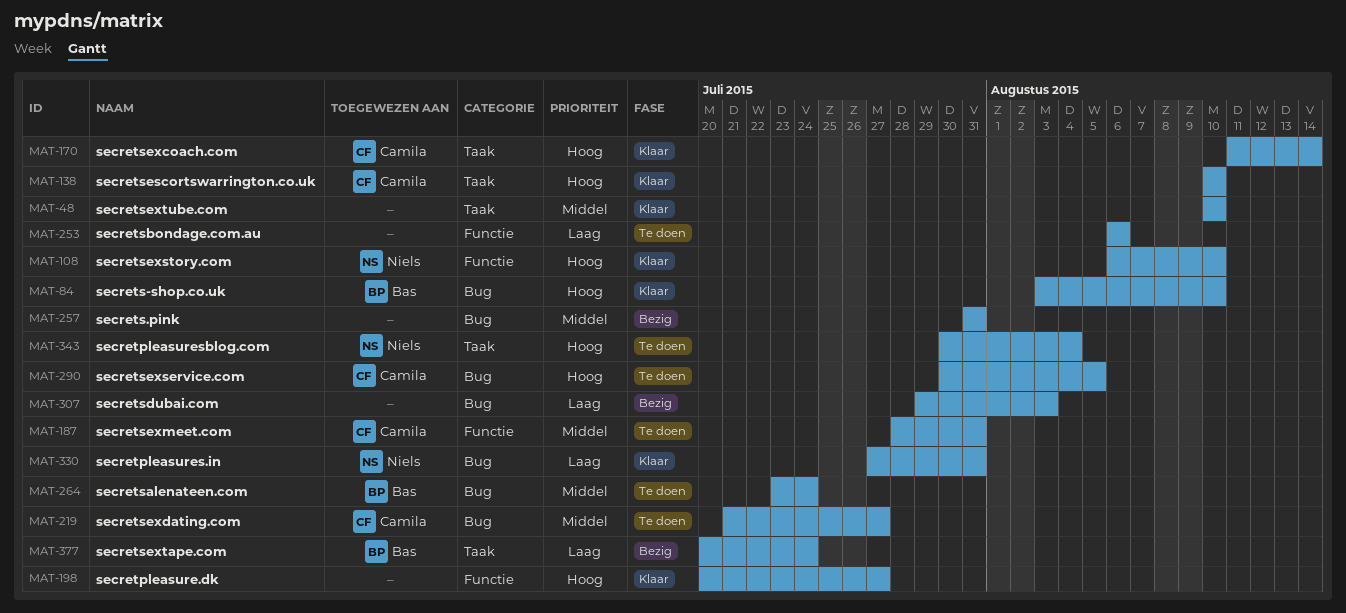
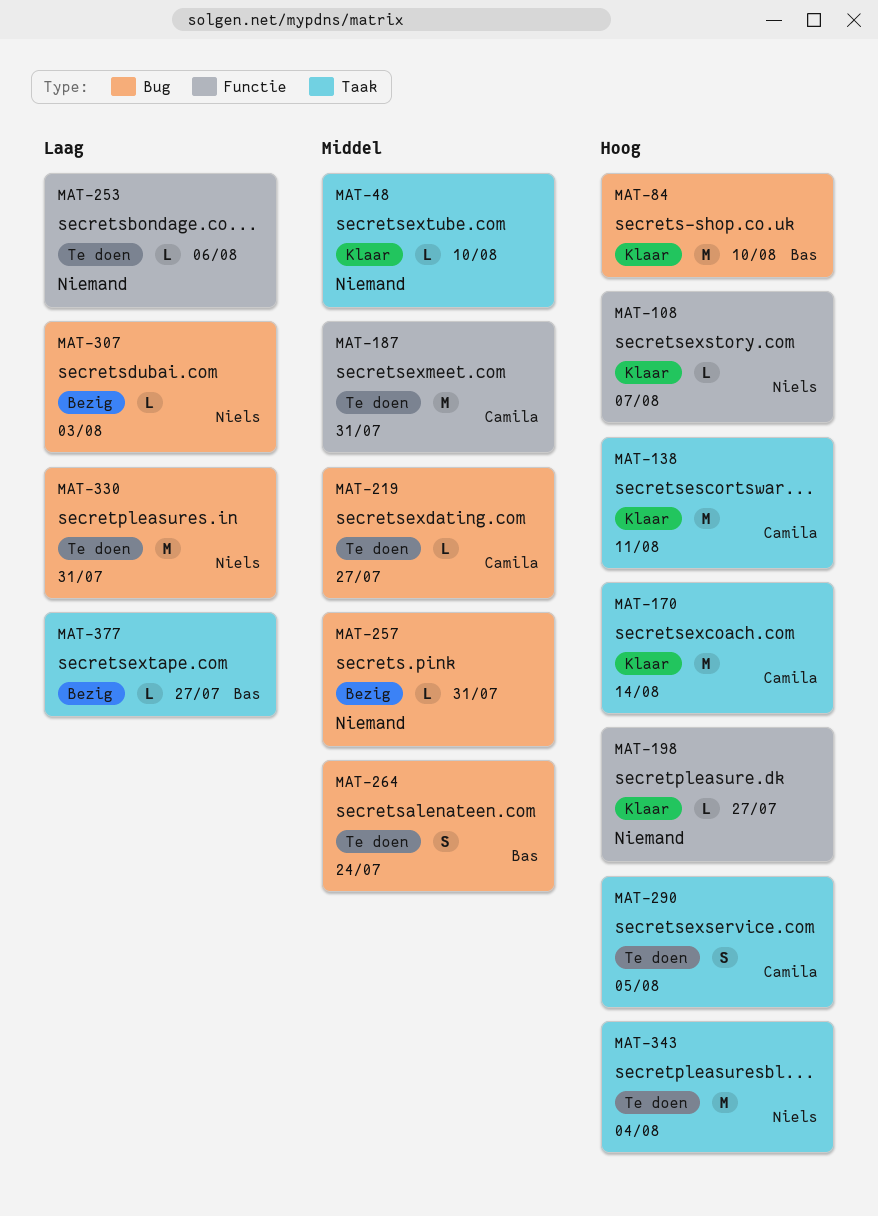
MAT-108, due: Aug 10 -> Aug 7
MAT-138, due: Aug 10 -> Aug 11
MAT-290, label: Bug -> Taak
MAT-307, owner: none -> Niels
MAT-330, status: Klaar -> Te doen
MAT-377, due: Jul 24 -> Jul 27

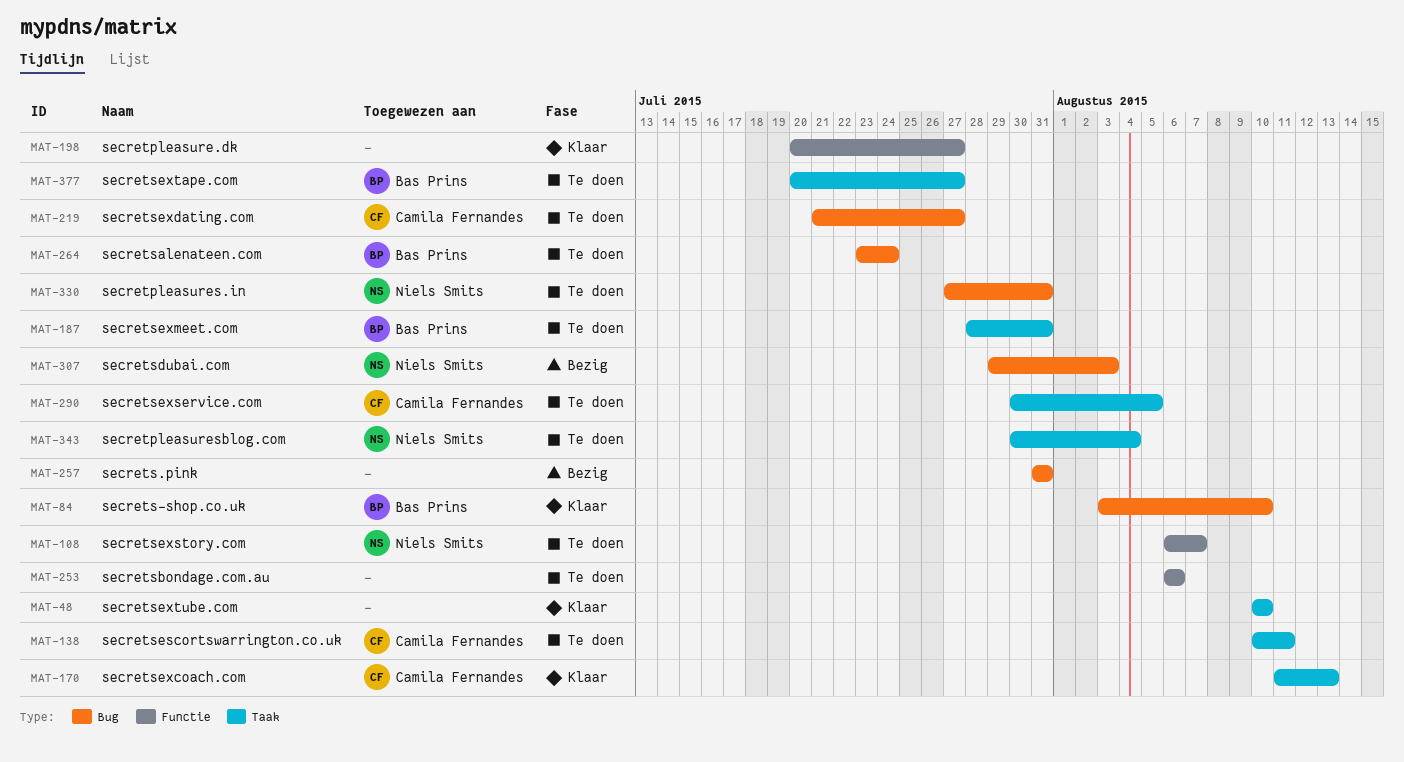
MAT-108, status: Klaar -> Te doen
MAT-138, status: Klaar -> Te doen
MAT-170, due: Aug 14 -> Aug 13
MAT-187, owner: Camila Fernandes -> Bas Prins
MAT-187, label: Functie -> Taak
MAT-377, status: Bezig -> Te doen

